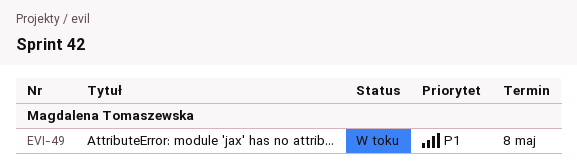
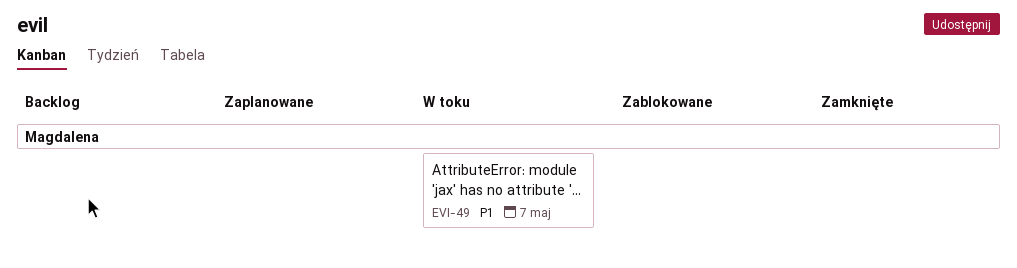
EVI-49, due: May 8 -> May 7

